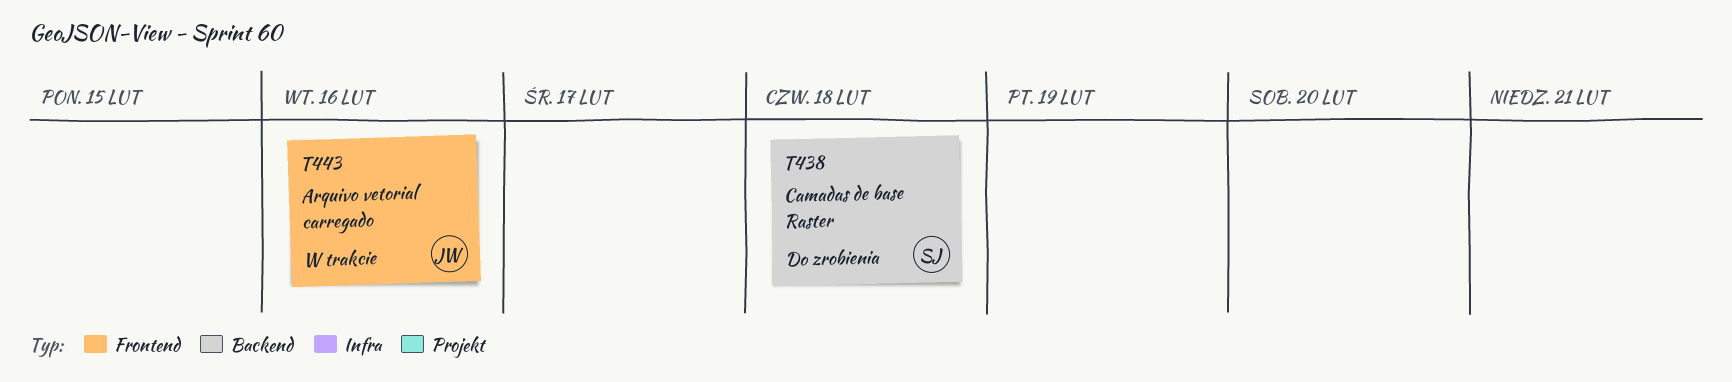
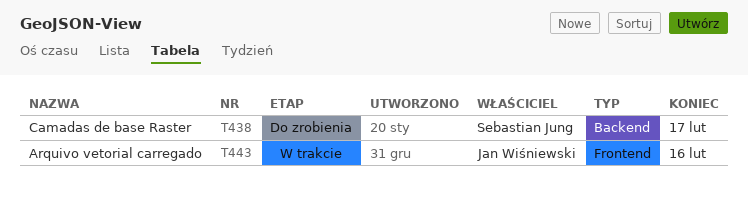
T438, due: Feb 18 -> Feb 17

